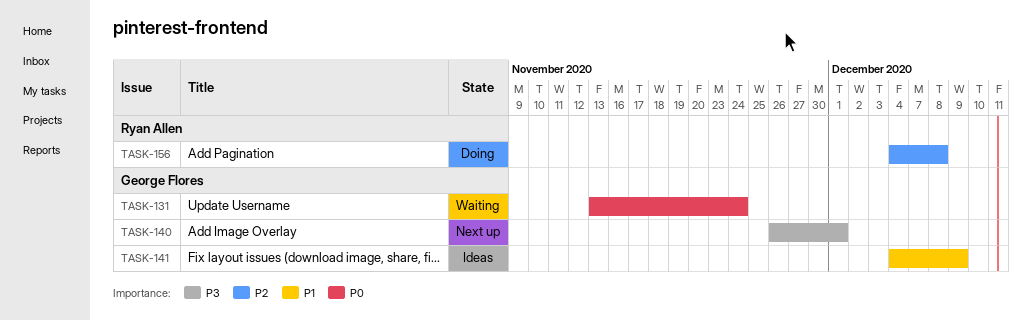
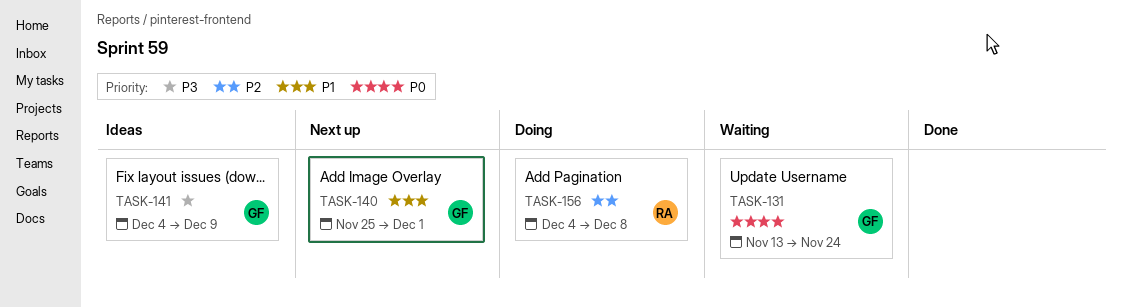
TASK-140, priority: P3 -> P1
TASK-140, start: Nov 26 -> Nov 25
TASK-141, priority: P1 -> P3

